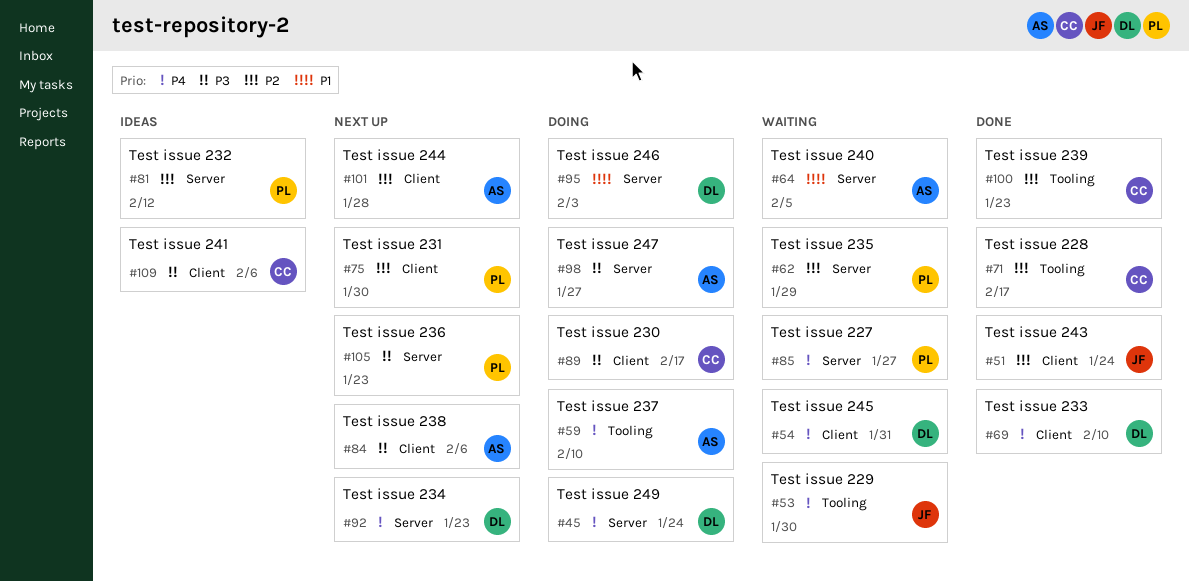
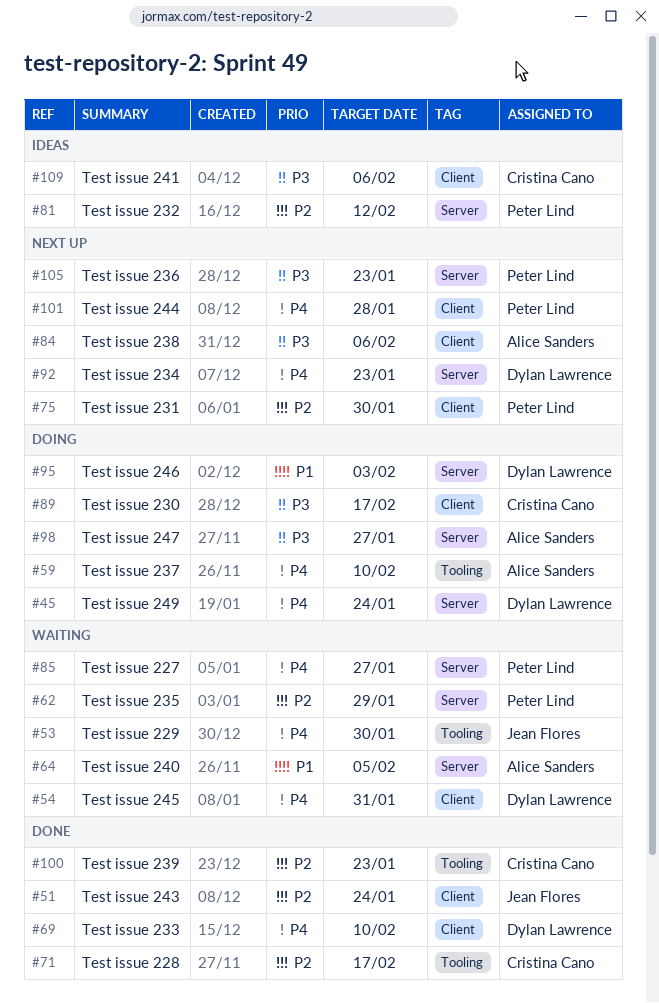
#101, owner: Alice Sanders -> Peter Lind
#101, priority: P2 -> P4

